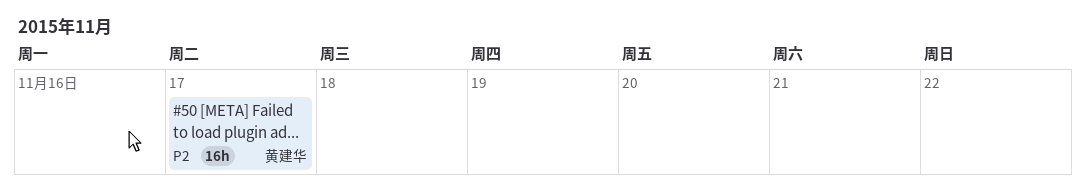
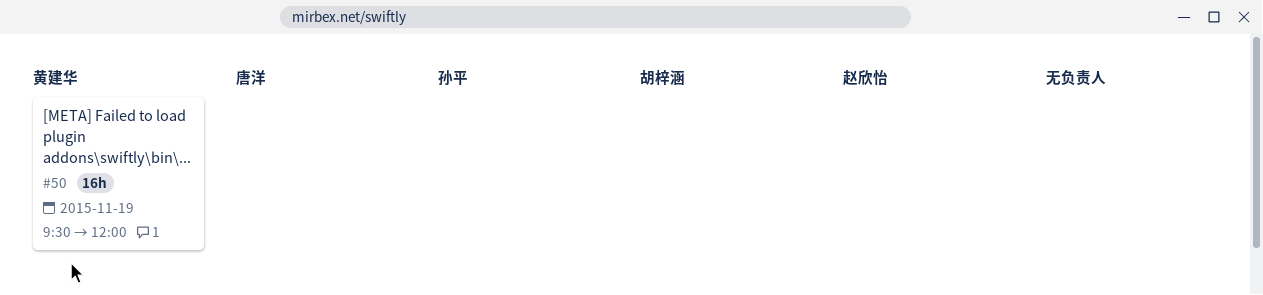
#50, day: Nov 17 -> Nov 19

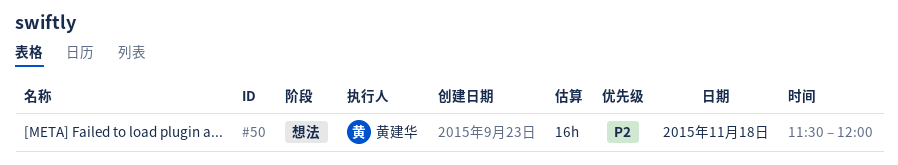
#50, day: Nov 19 -> Nov 18
#50, begins: 09:30 -> 11:30

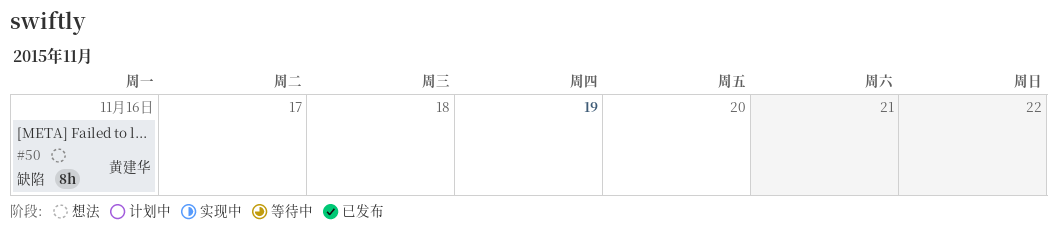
#50, estimate: 16h -> 8h
#50, day: Nov 18 -> Nov 16

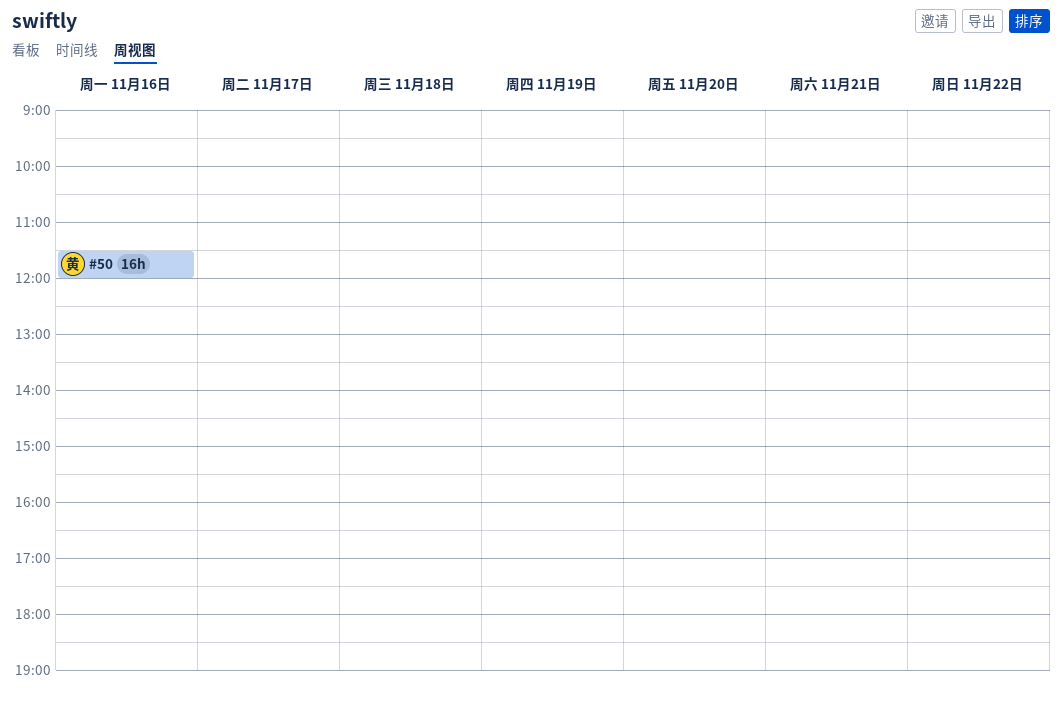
#50, estimate: 8h -> 16h

